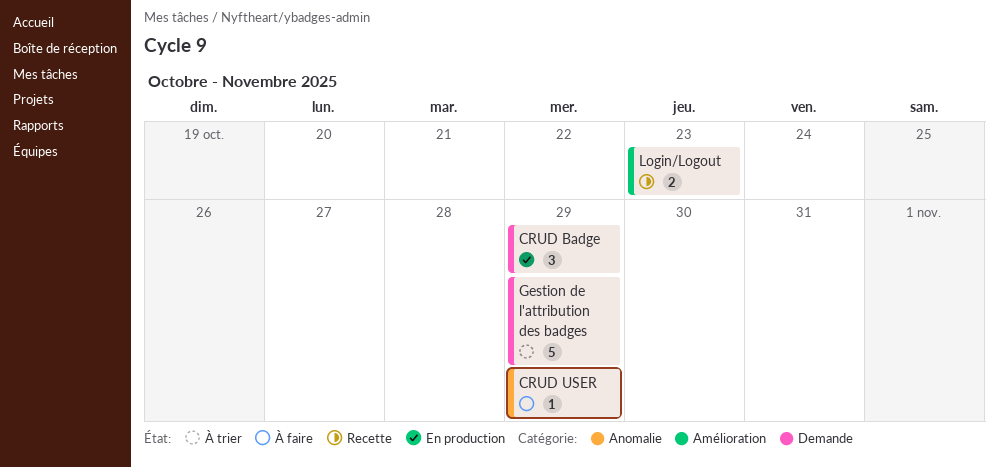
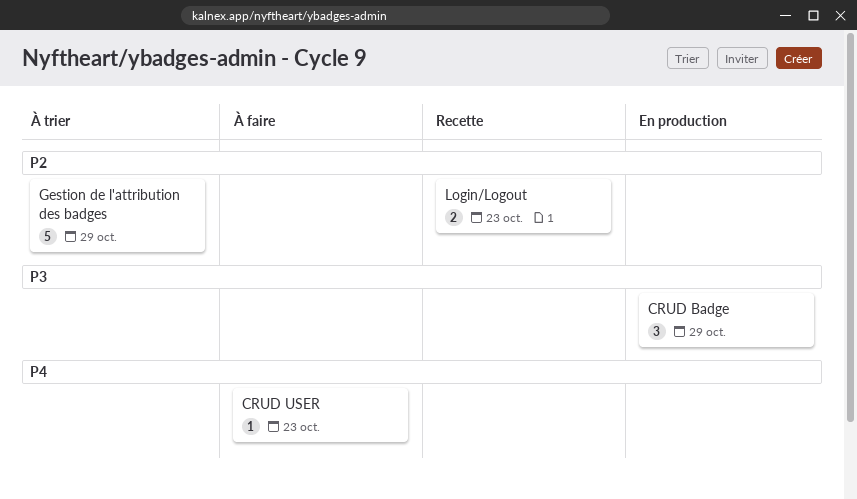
CRUD USER, due: Oct 29 -> Oct 23

